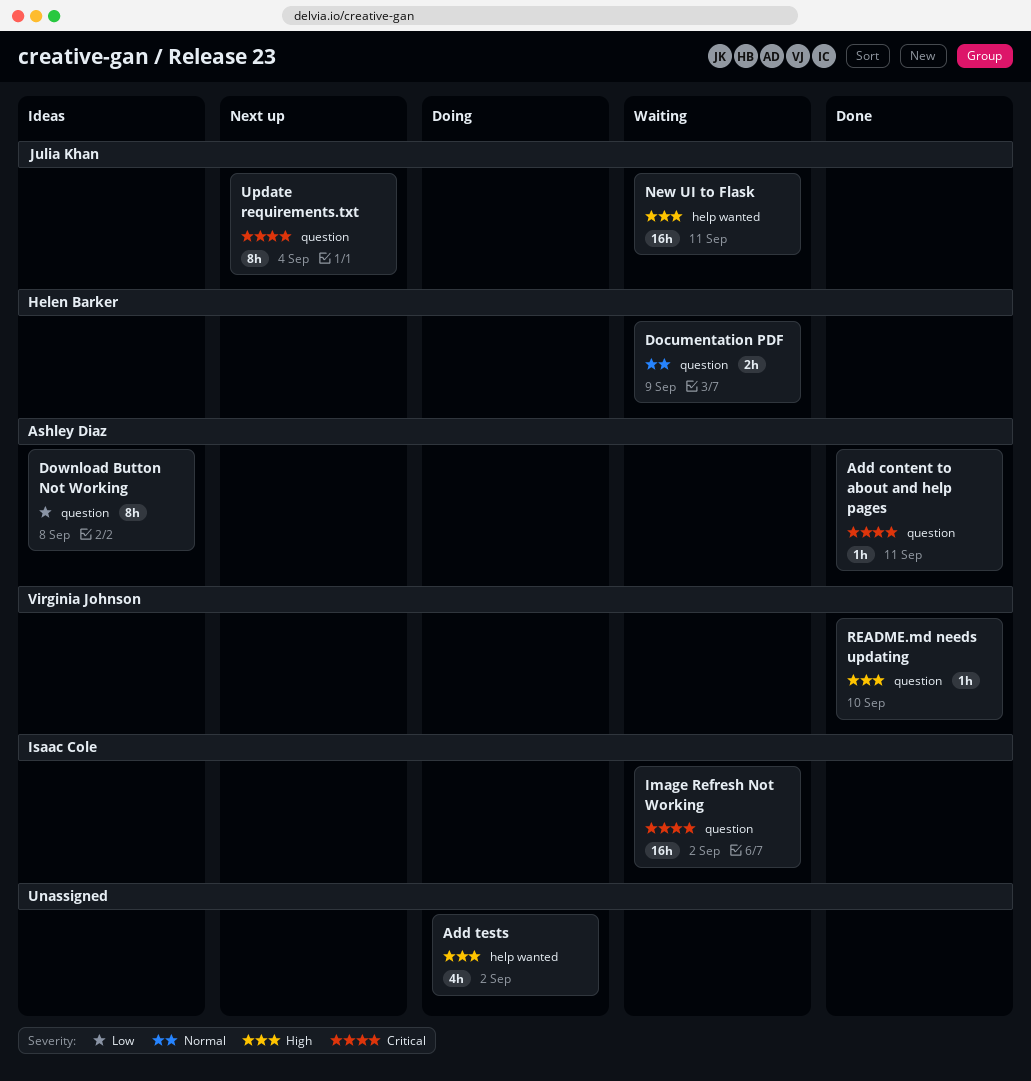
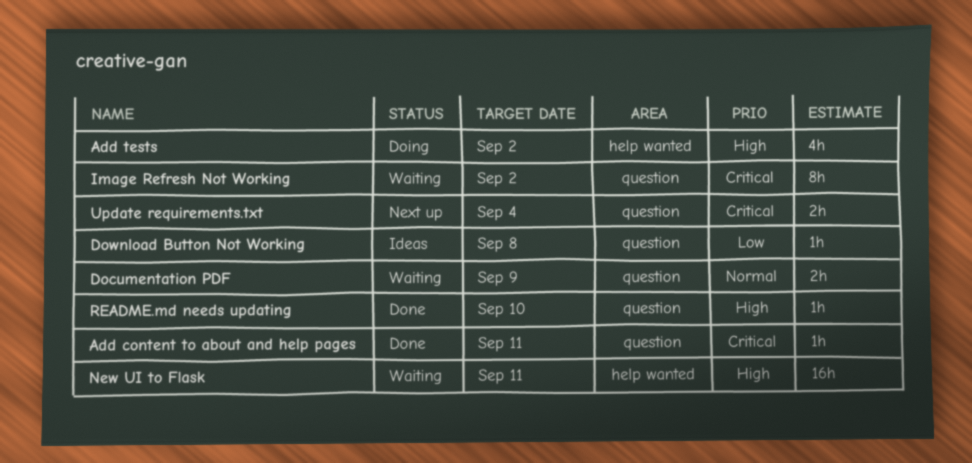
Download Button Not Working, estimate: 8h -> 1h
Image Refresh Not Working, estimate: 16h -> 8h
Update requirements.txt, estimate: 8h -> 2h

